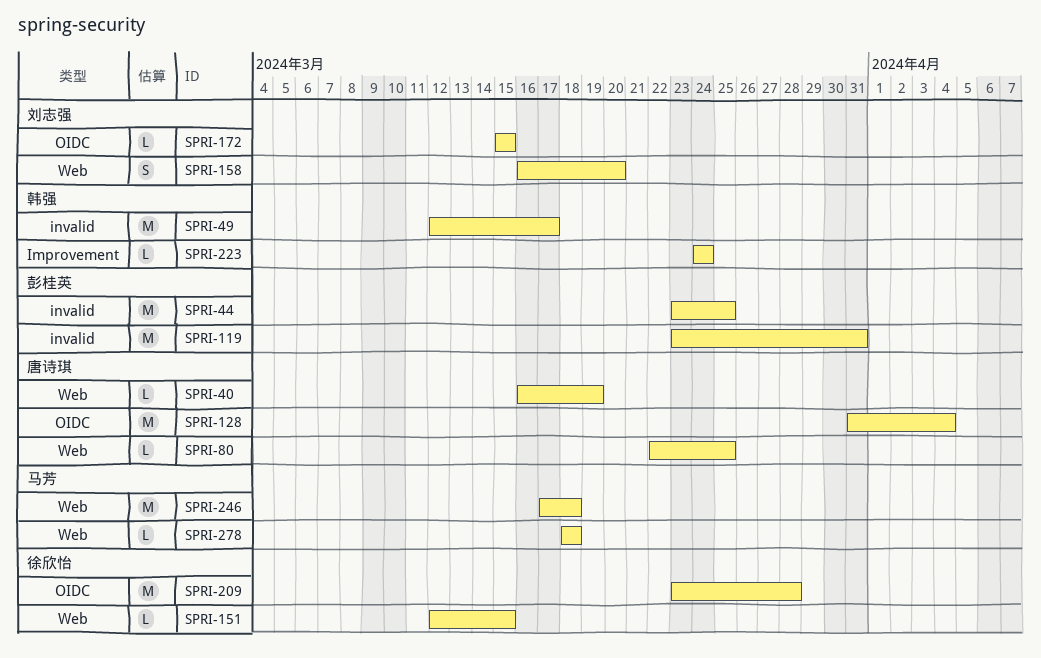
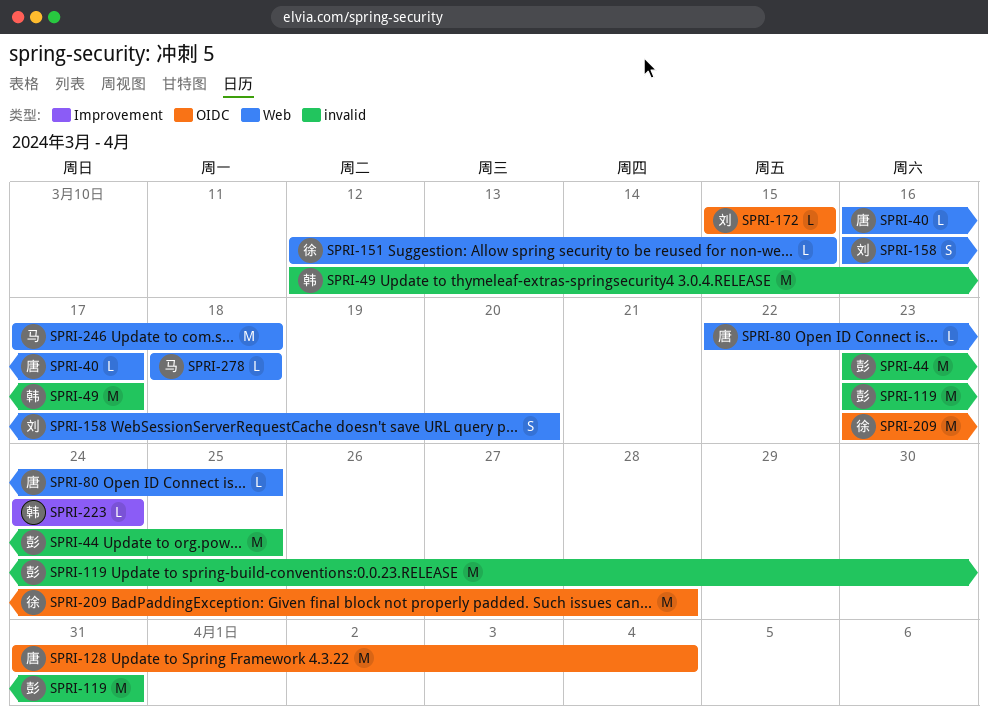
SPRI-40, due: Mar 19 -> Mar 17

